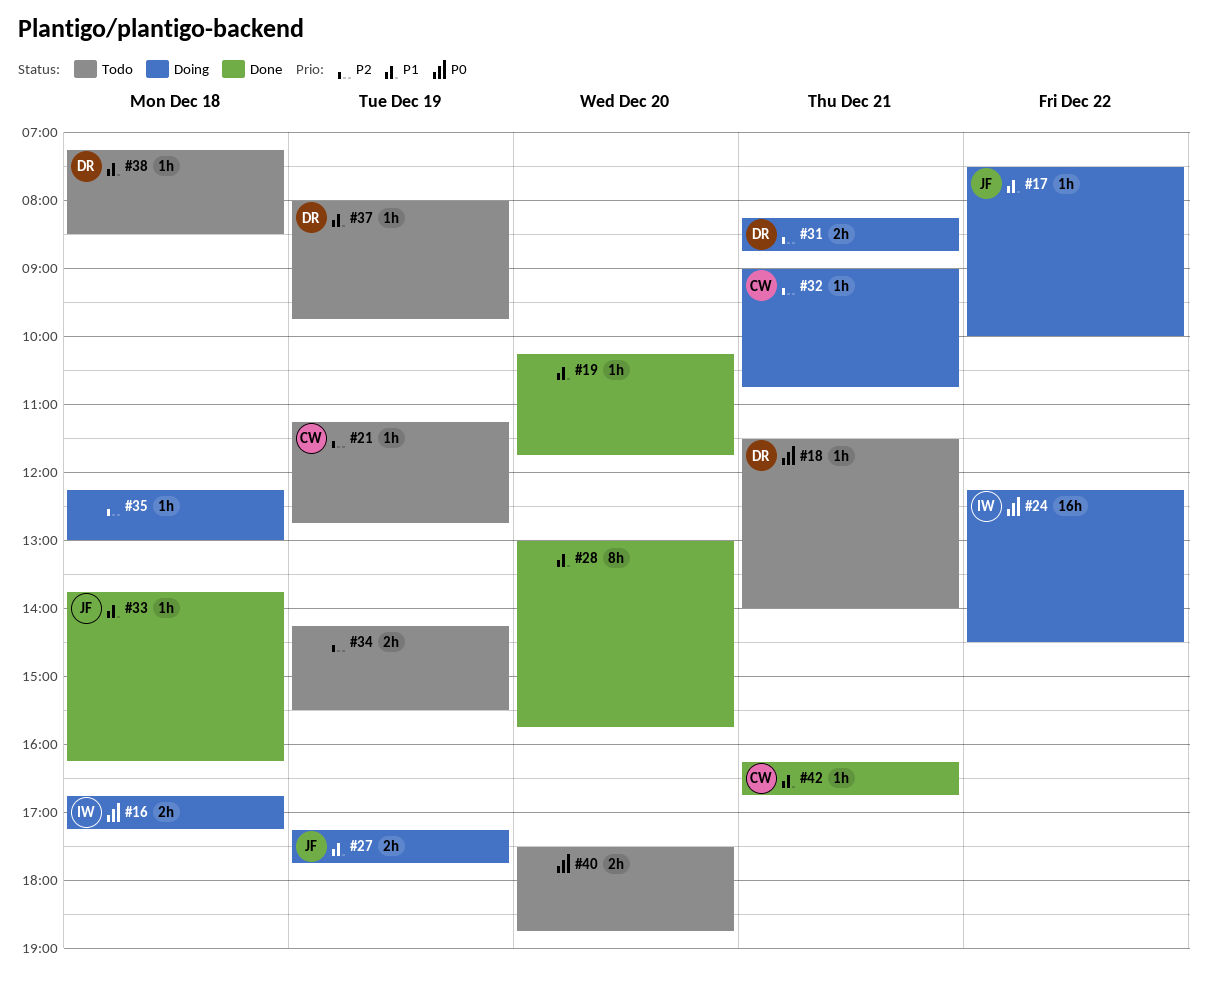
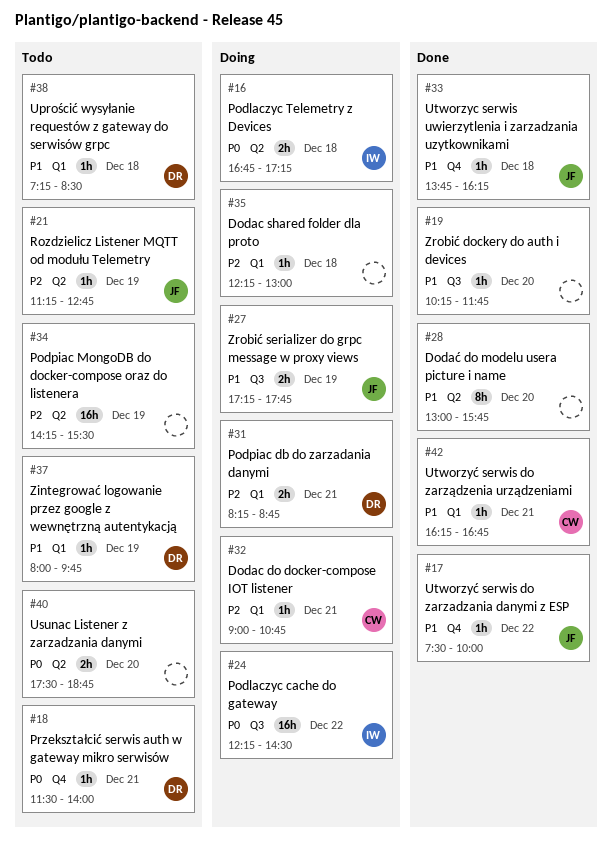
#17, status: Doing -> Done
#21, owner: CW -> JF
#34, estimate: 2h -> 16h

